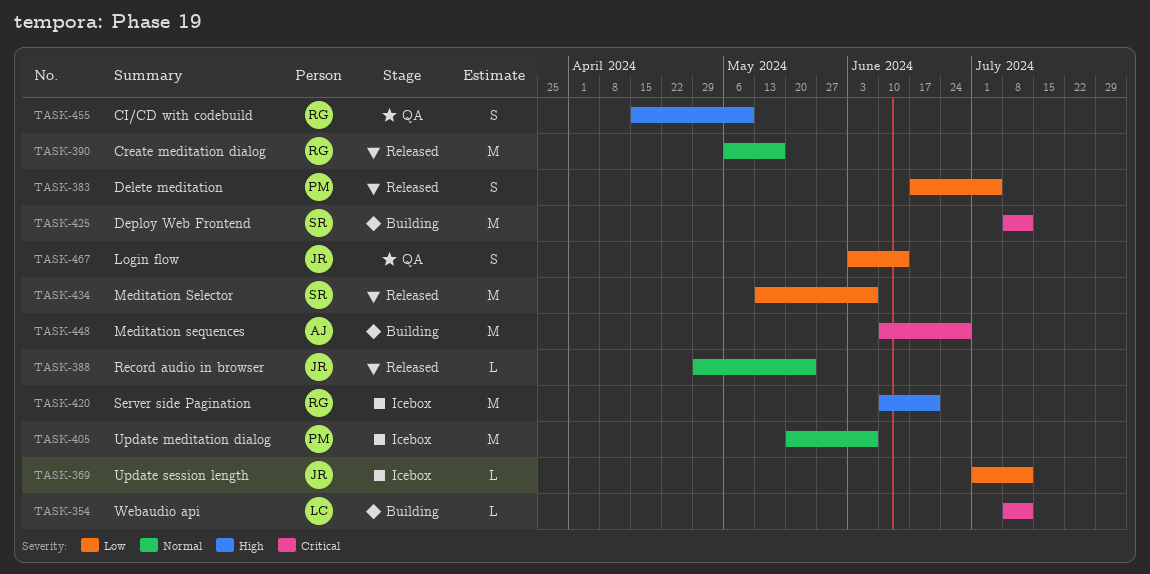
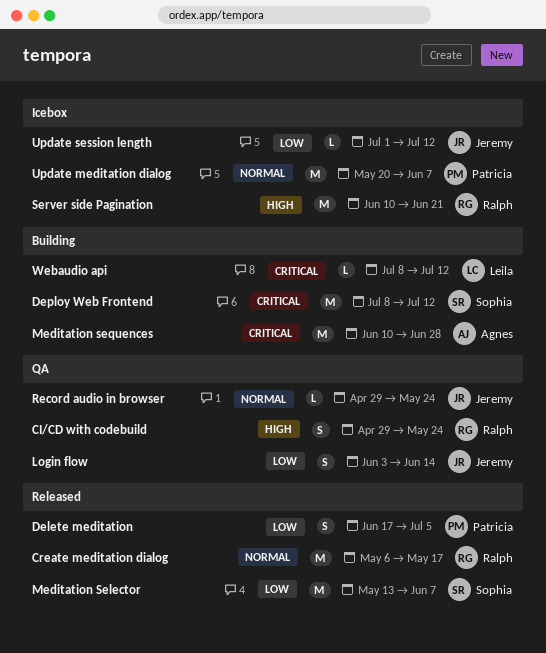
CI/CD with codebuild, start: Apr 15 -> Apr 29
CI/CD with codebuild, due: May 10 -> May 24
Record audio in browser, status: Released -> QA

